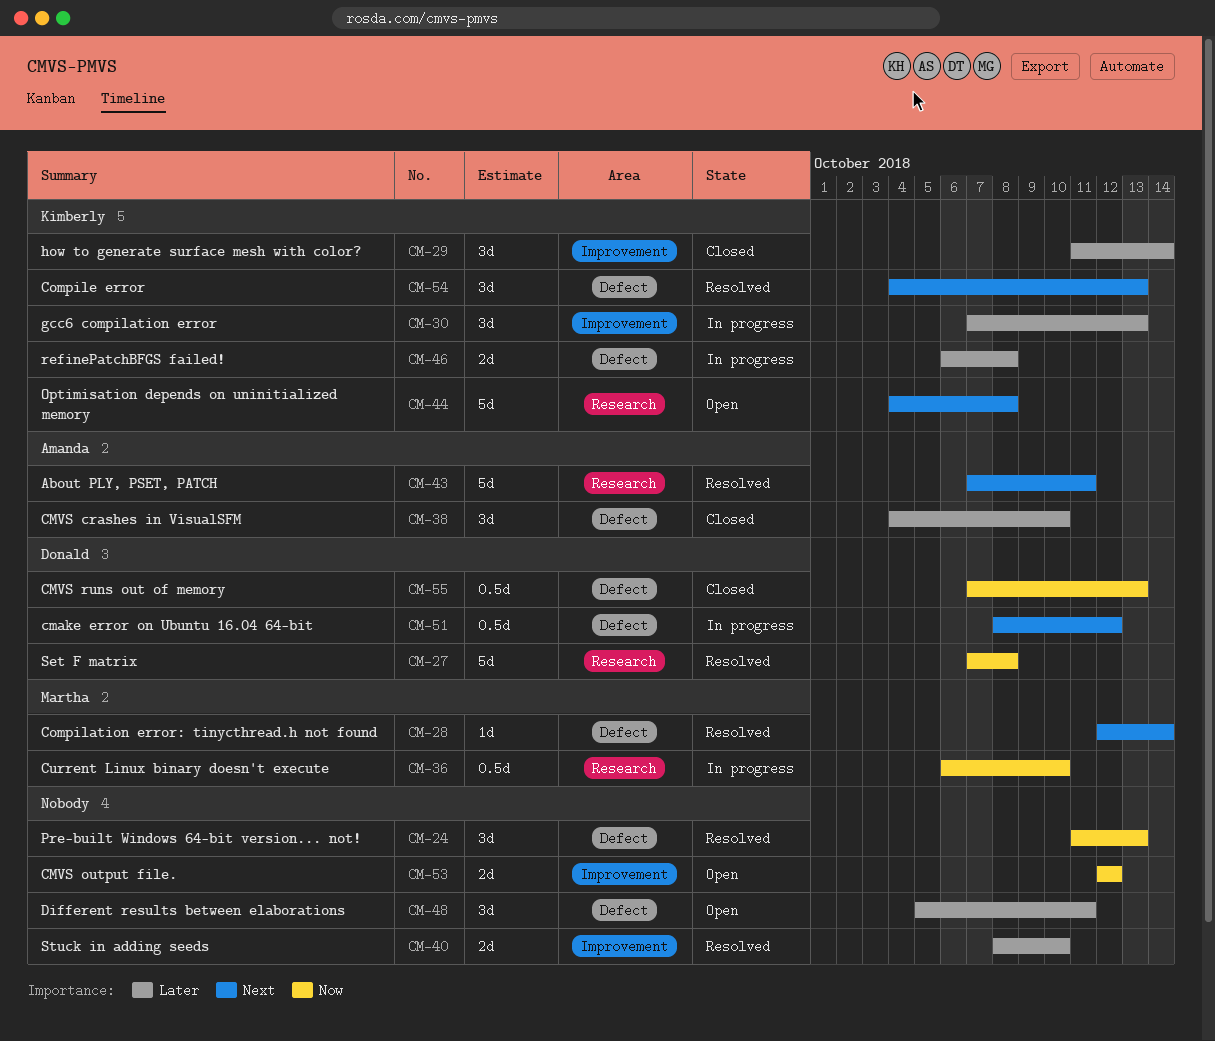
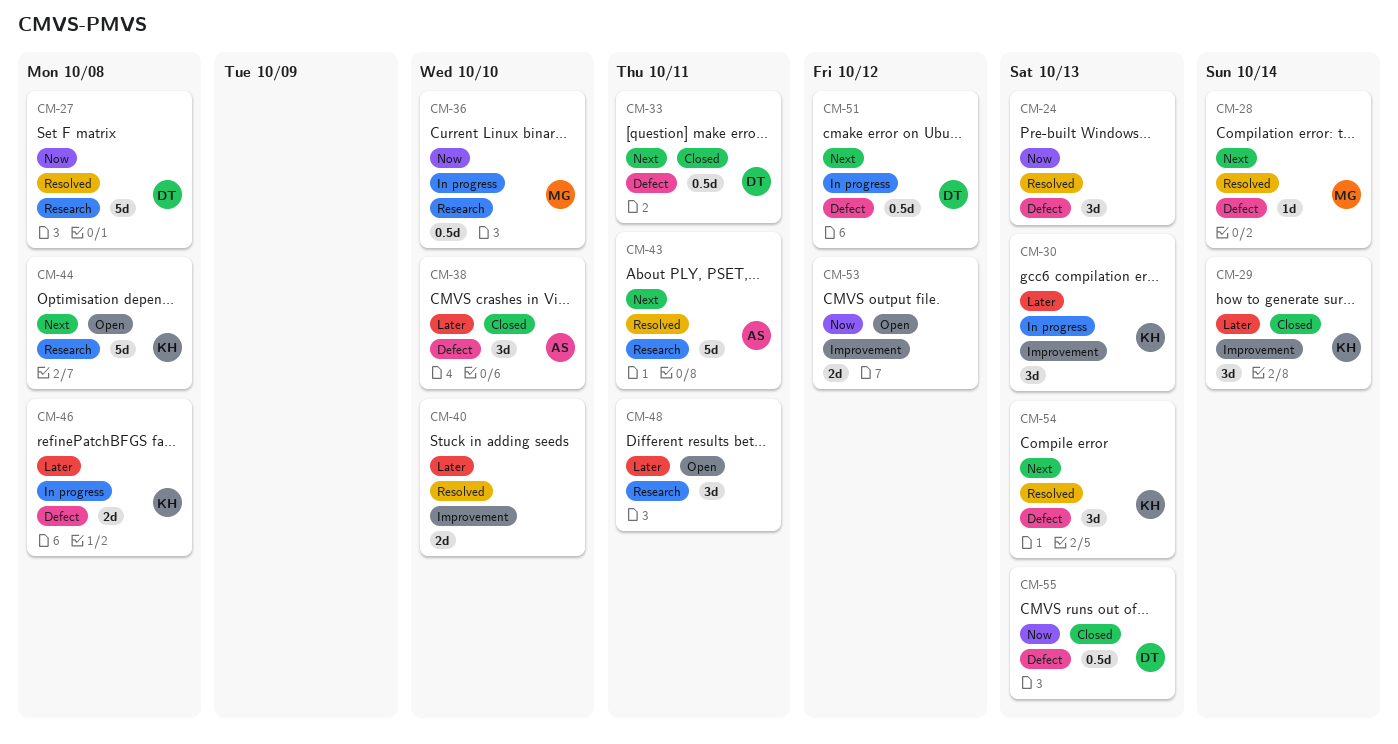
CM-33: none -> present
CM-48, label: Defect -> Research

